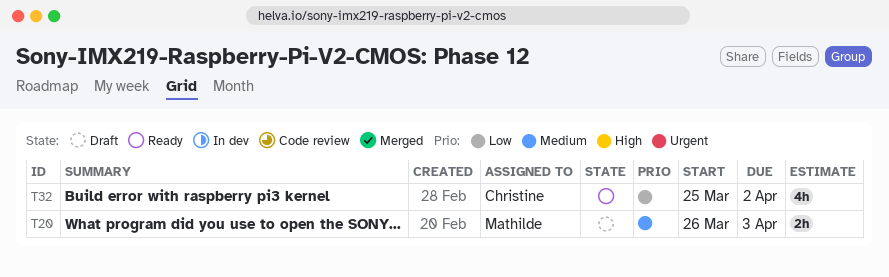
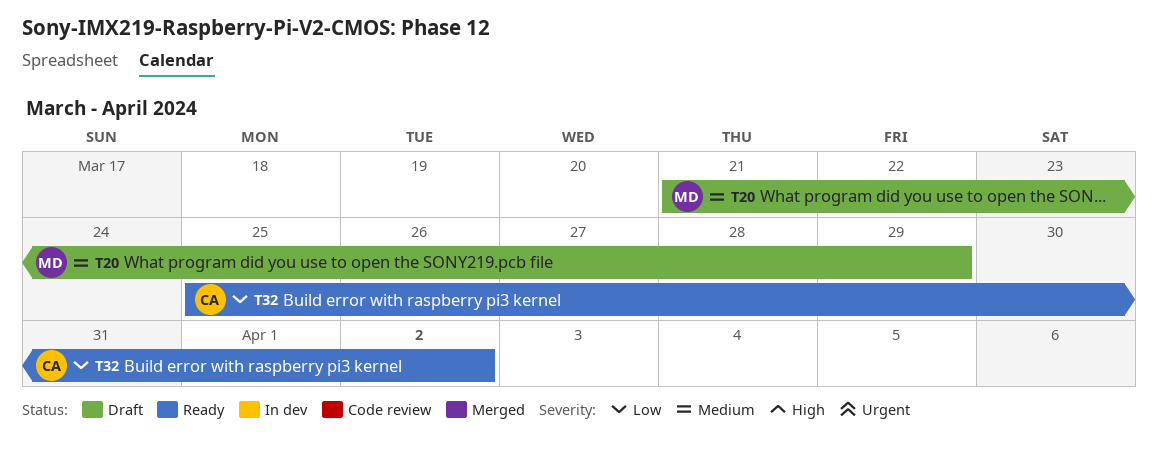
T20, start: Mar 26 -> Mar 21
T20, due: Apr 3 -> Mar 29

